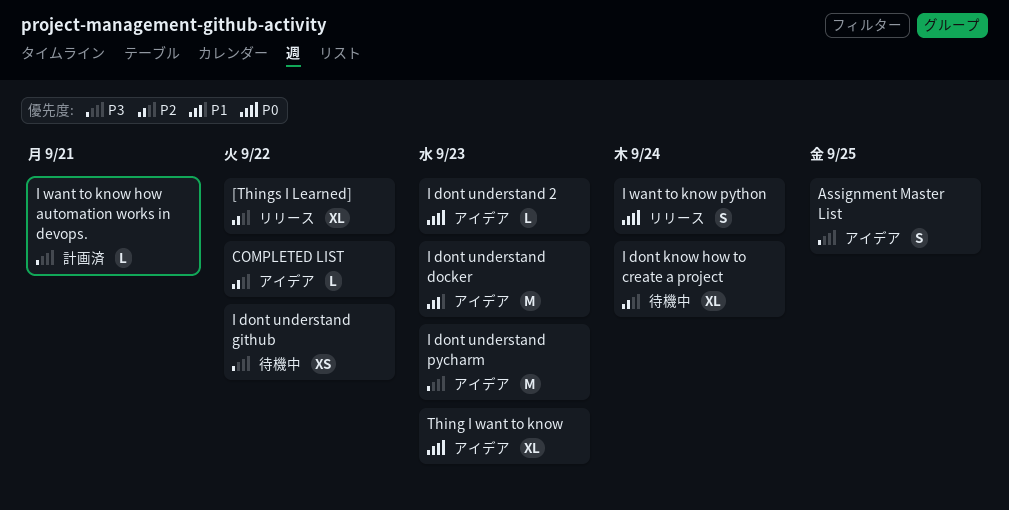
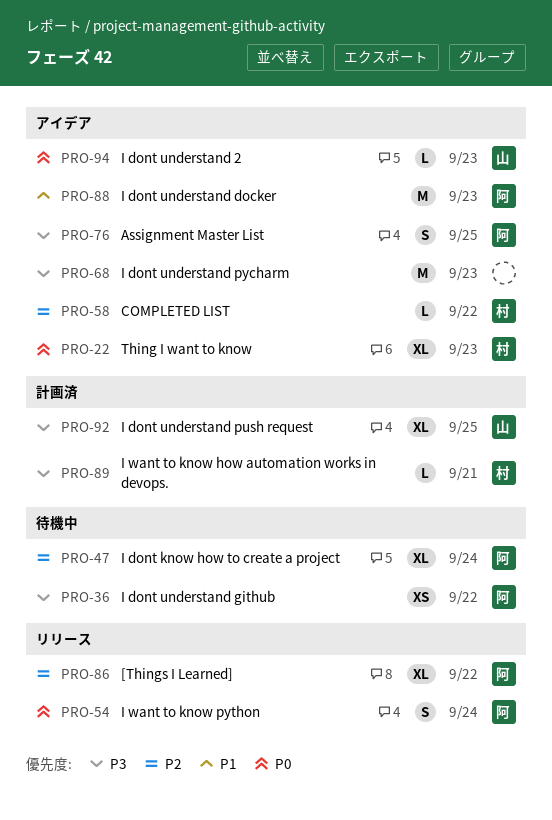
I dont understand push request: none -> present

